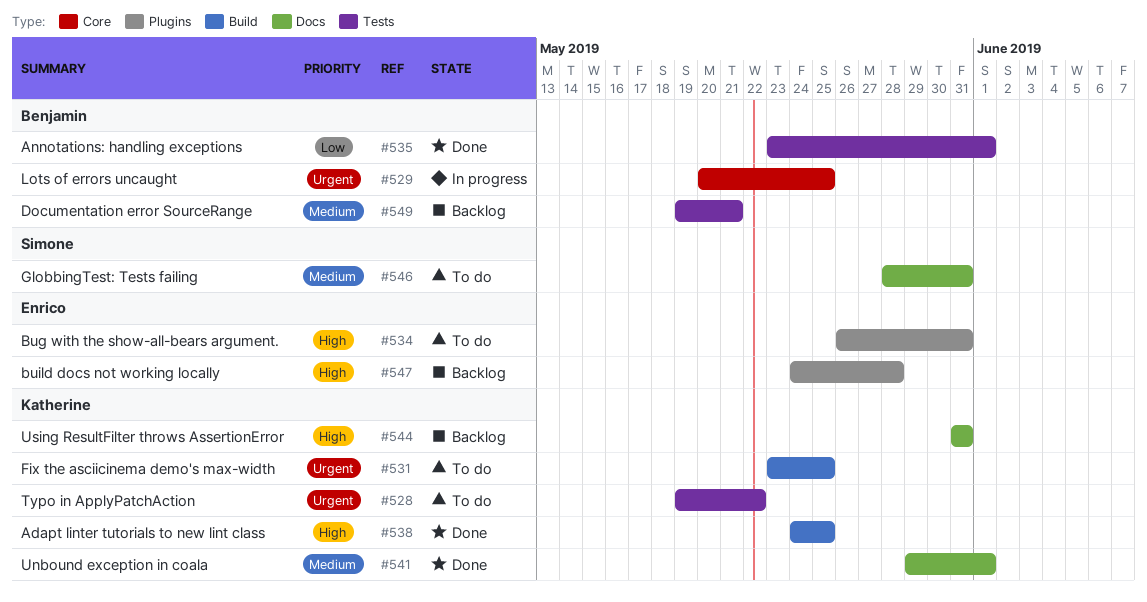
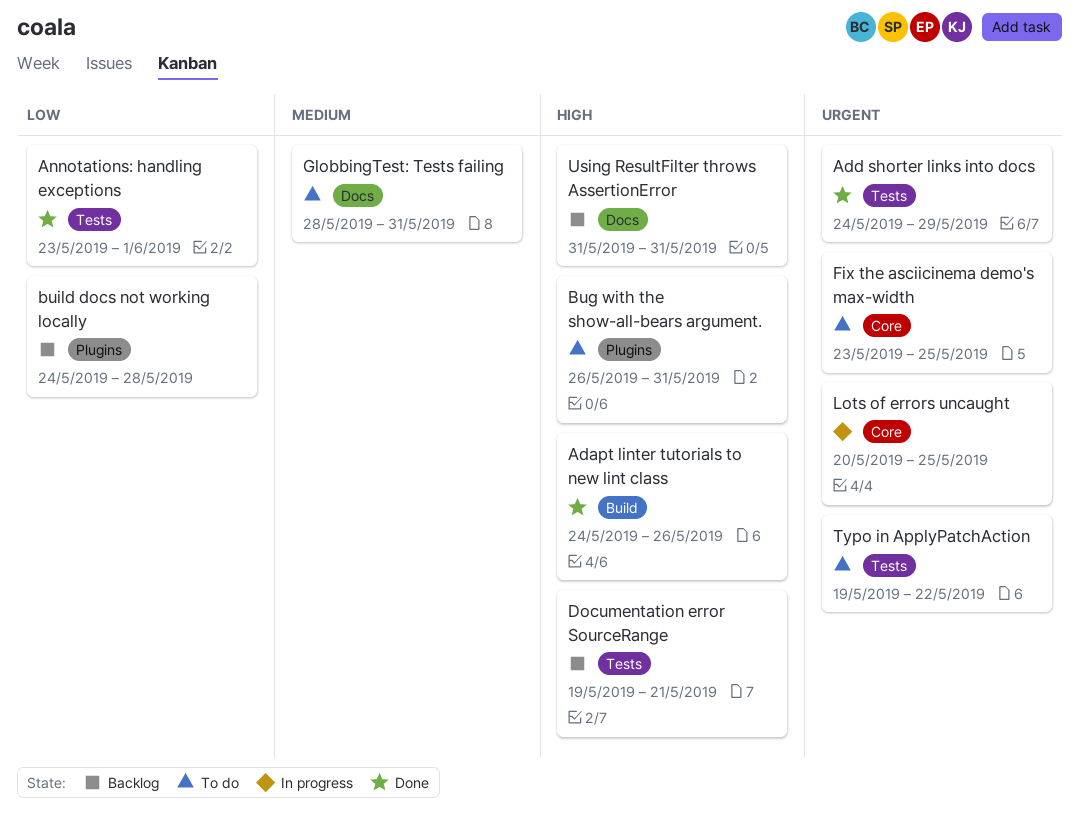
Adapt linter tutorials to new lint class, due: May 25 -> May 26
Add shorter links into docs: none -> present
build docs not working locally, priority: High -> Low
Documentation error SourceRange, priority: Medium -> High
Fix the asciicinema demo's max-width, label: Build -> Core
Unbound exception in coala: present -> none

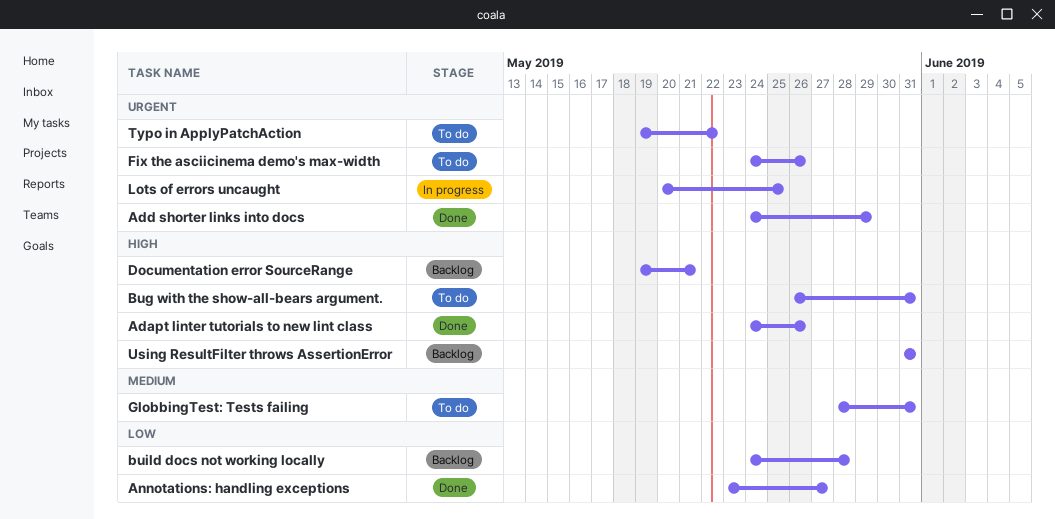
Annotations: handling exceptions, due: Jun 1 -> May 27
Fix the asciicinema demo's max-width, start: May 23 -> May 24
Fix the asciicinema demo's max-width, due: May 25 -> May 26

